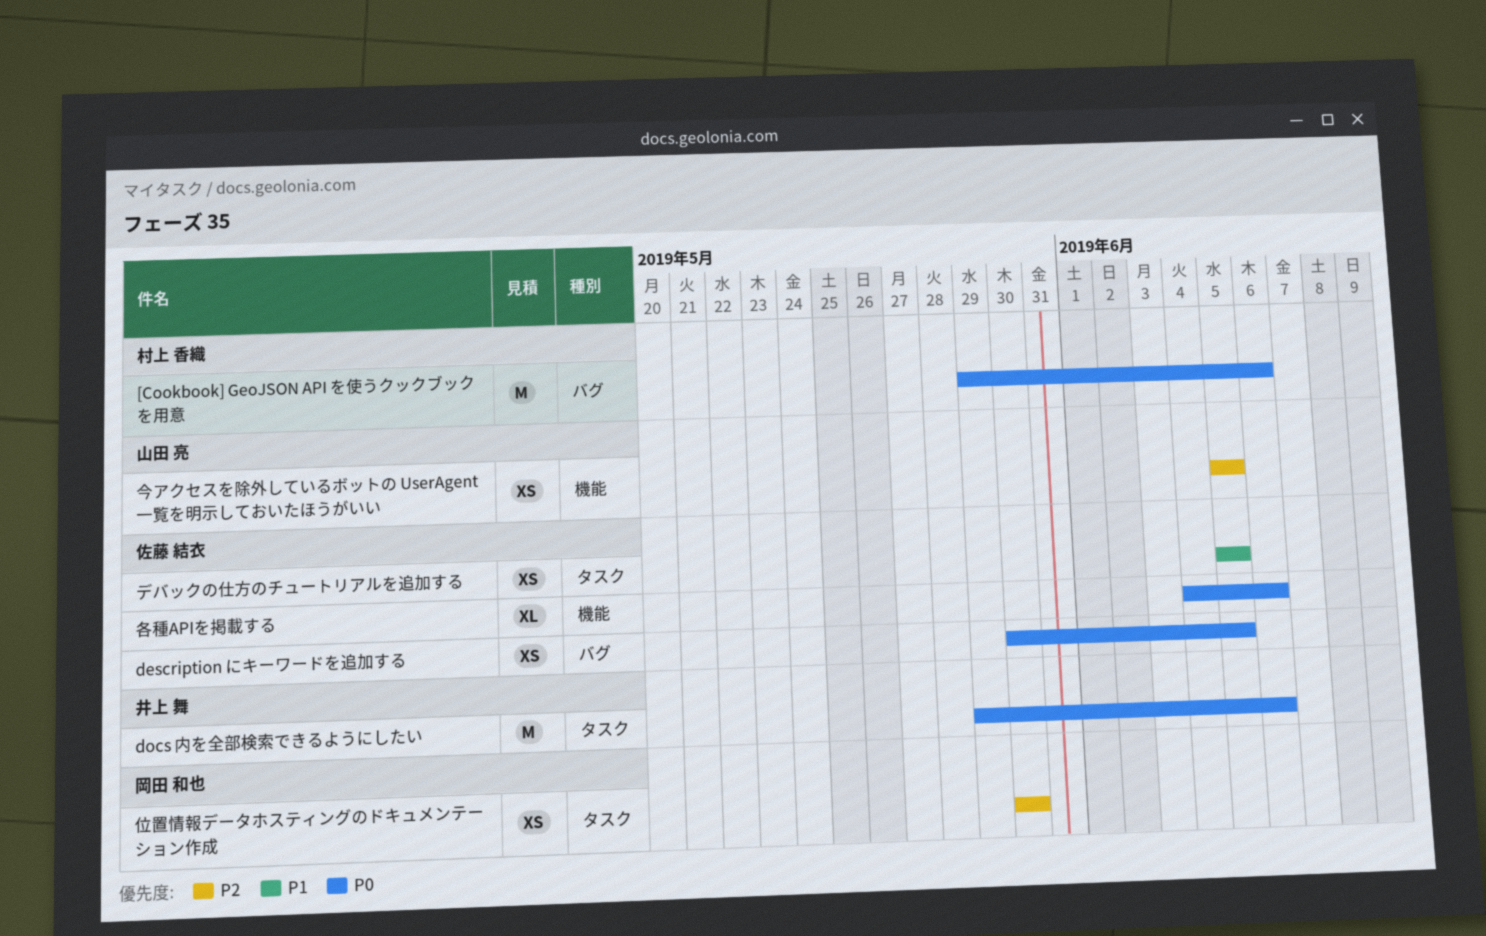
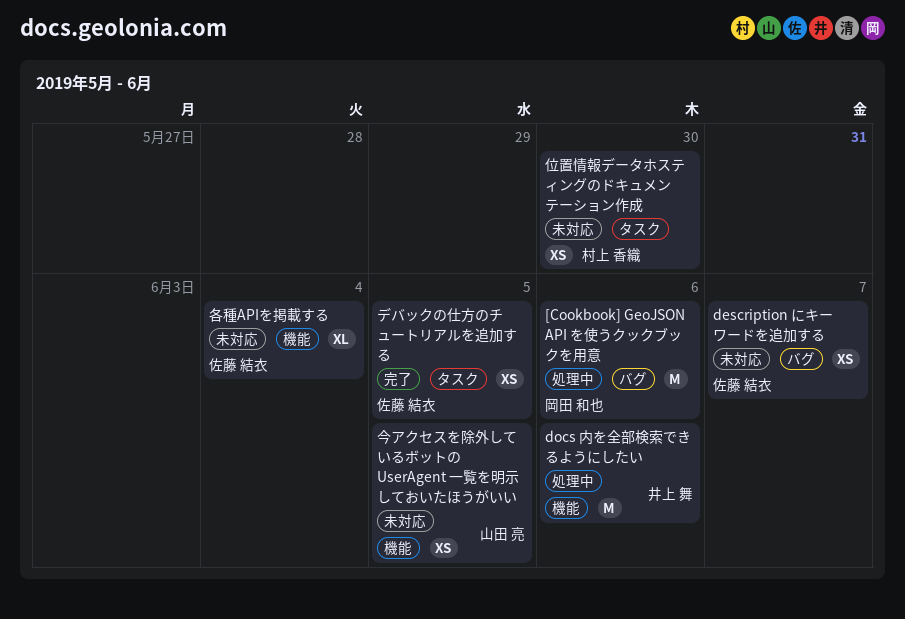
[Cookbook] GeoJSON API を使うクックブックを用意, owner: 村上 香織 -> 岡田 和也
description にキーワードを追加する, due: Jun 5 -> Jun 7
docs 内を全部検索できるようにしたい, label: タスク -> 機能
位置情報データホスティングのドキュメンテーション作成, owner: 岡田 和也 -> 村上 香織
各種APIを掲載する, due: Jun 6 -> Jun 4

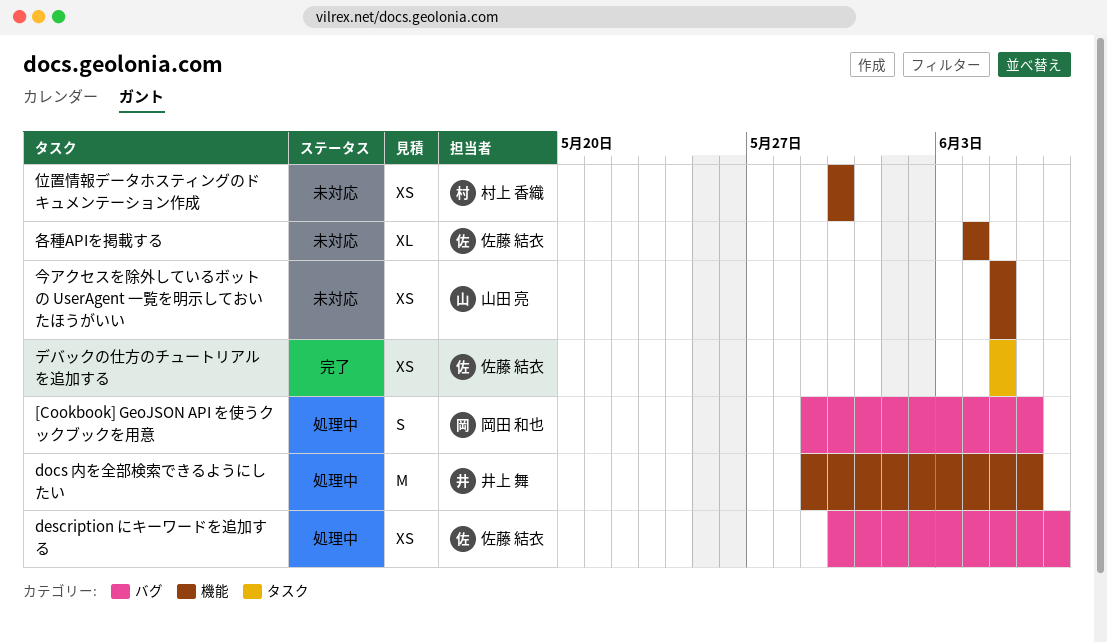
[Cookbook] GeoJSON API を使うクックブックを用意, estimate: M -> S
description にキーワードを追加する, status: 未対応 -> 処理中
位置情報データホスティングのドキュメンテーション作成, label: タスク -> 機能

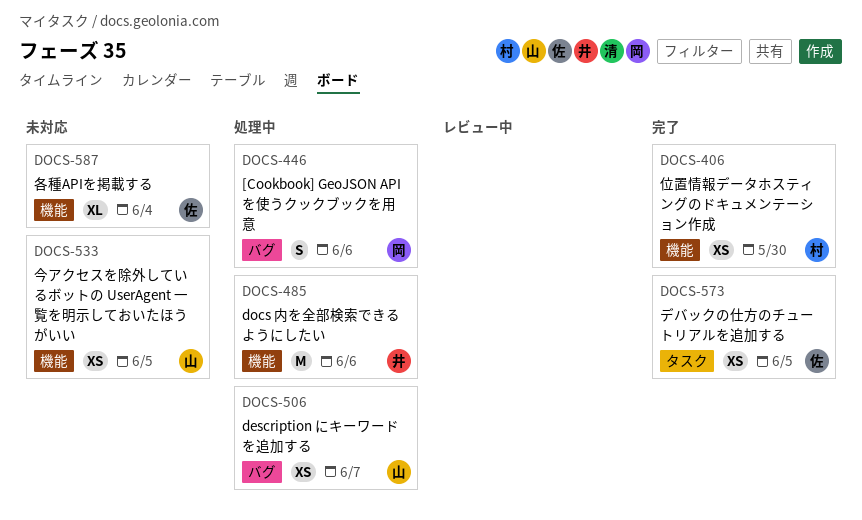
description にキーワードを追加する, owner: 佐藤 結衣 -> 山田 亮
位置情報データホスティングのドキュメンテーション作成, status: 未対応 -> 完了

